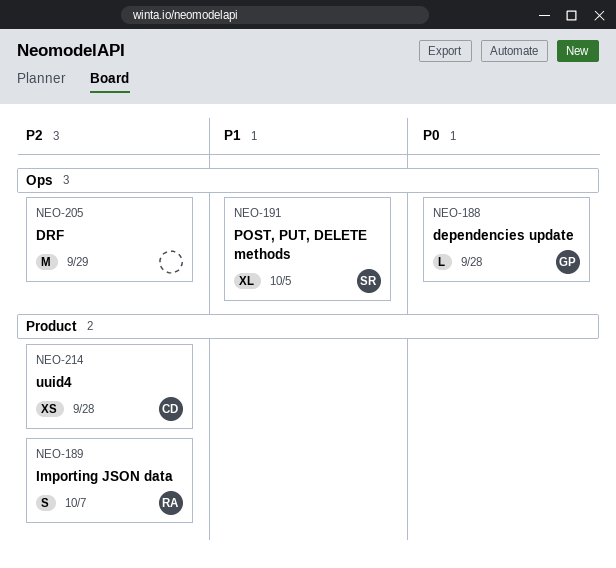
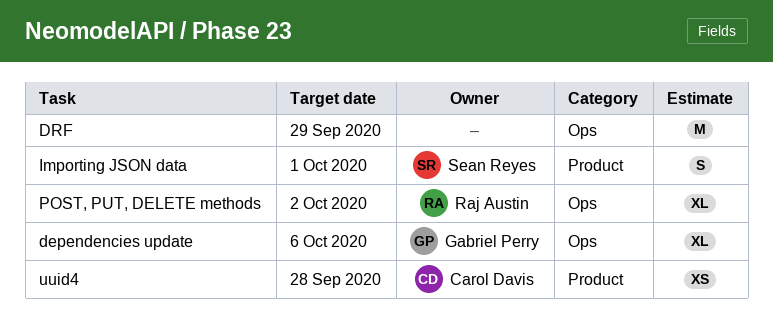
dependencies update, estimate: L -> XL
dependencies update, due: Sep 28 -> Oct 6
Importing JSON data, owner: Raj Austin -> Sean Reyes
Importing JSON data, due: Oct 7 -> Oct 1
POST, PUT, DELETE methods, owner: Sean Reyes -> Raj Austin
POST, PUT, DELETE methods, due: Oct 5 -> Oct 2

